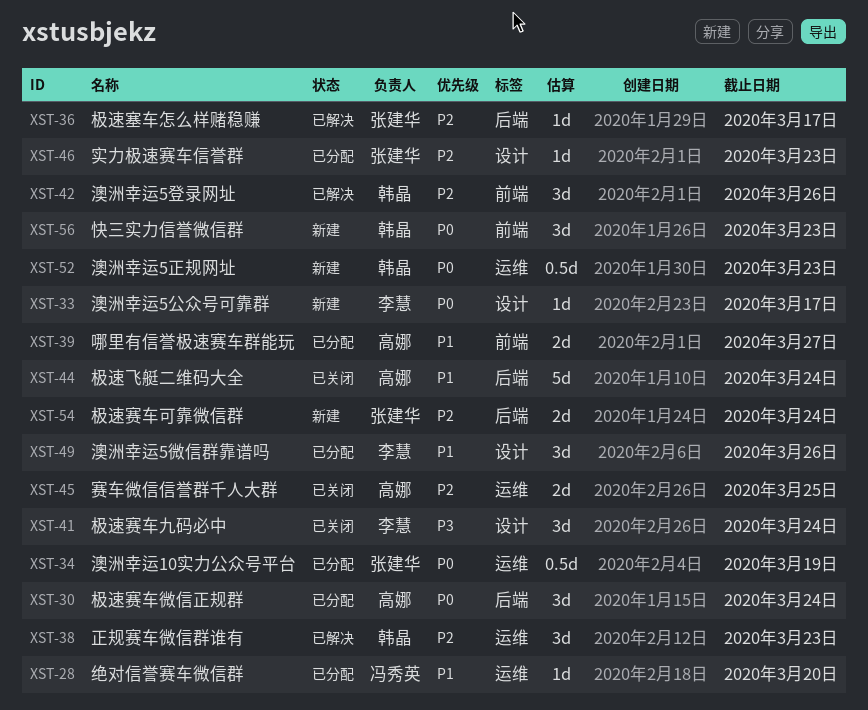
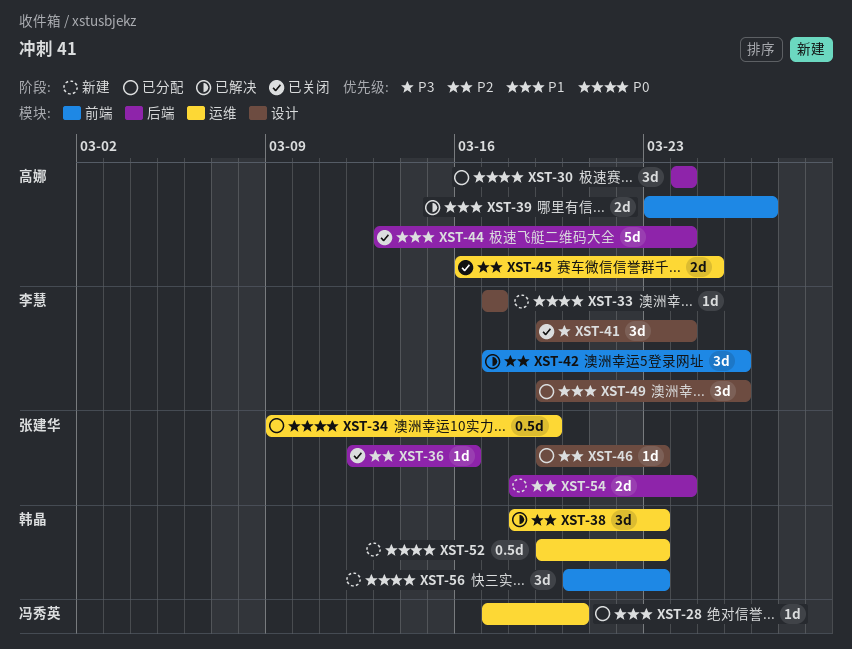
XST-36, status: 已解决 -> 已关闭
XST-36, due: Mar 17 -> Mar 16
XST-39, status: 已分配 -> 已解决
XST-42, owner: 韩晶 -> 李慧

